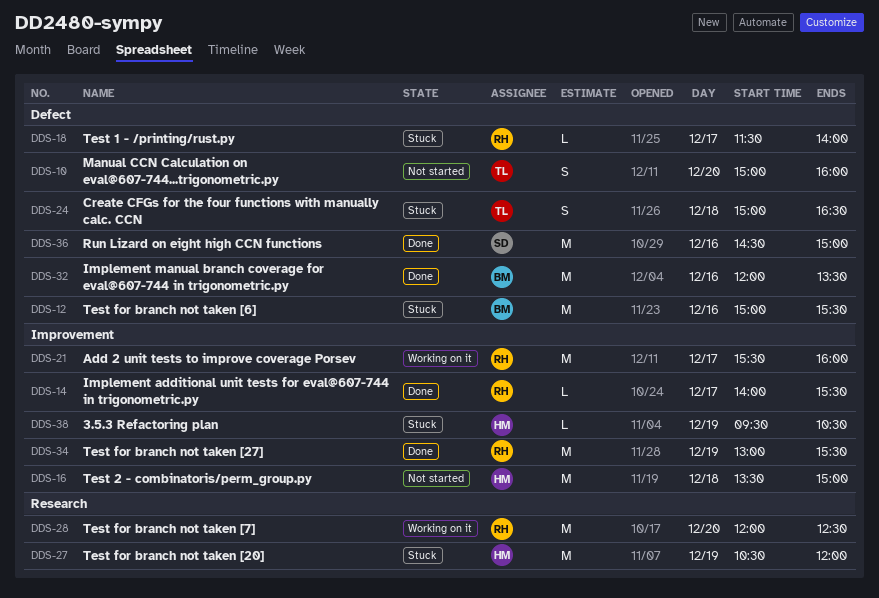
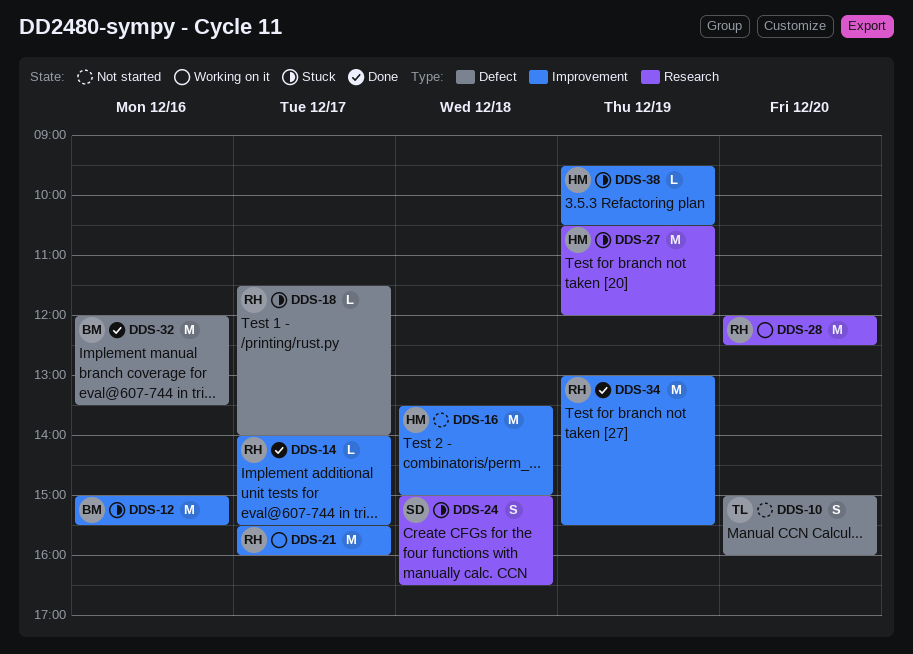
DDS-12, label: Defect -> Improvement
DDS-24, owner: TL -> SD
DDS-24, label: Defect -> Research
DDS-36: present -> none

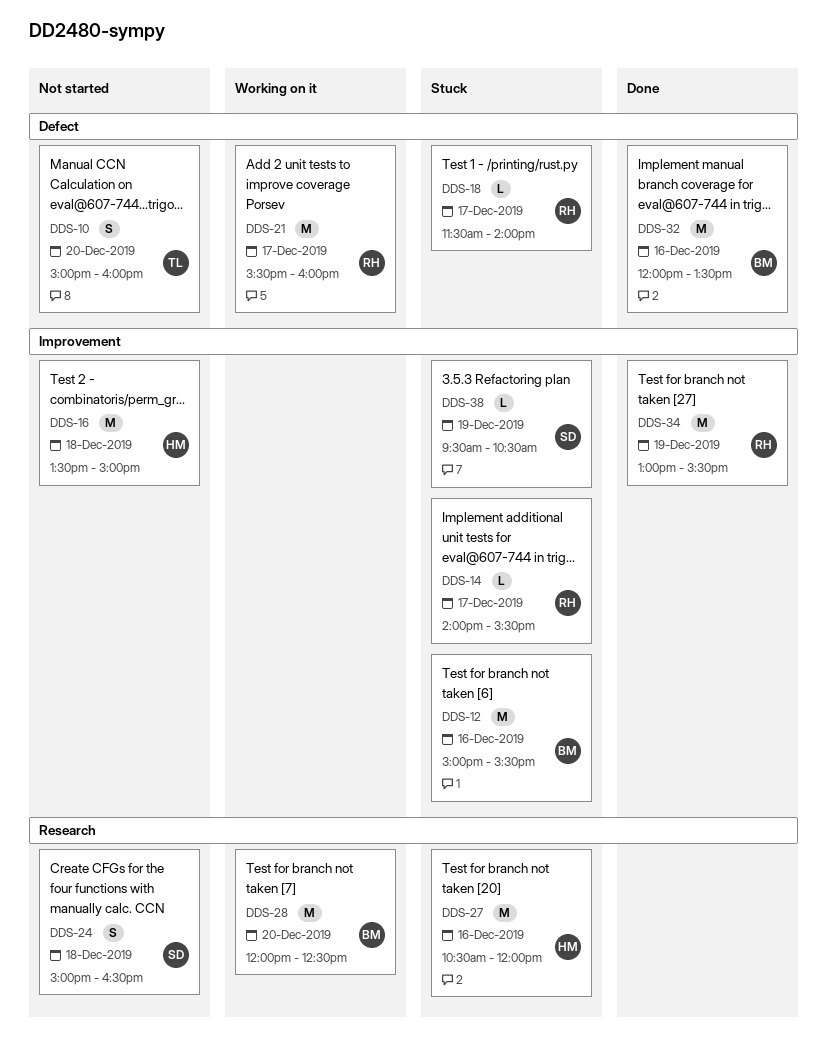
DDS-14, status: Done -> Stuck
DDS-21, label: Improvement -> Defect
DDS-24, status: Stuck -> Not started
DDS-27, day: Dec 19 -> Dec 16
DDS-28, owner: RH -> BM
DDS-38, owner: HM -> SD

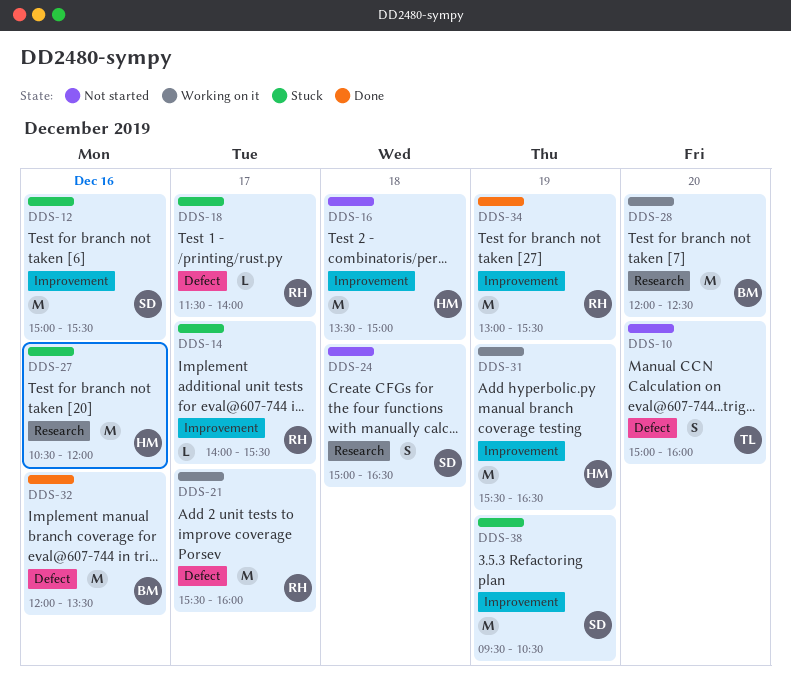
DDS-12, owner: BM -> SD
DDS-31: none -> present
DDS-38, estimate: L -> M

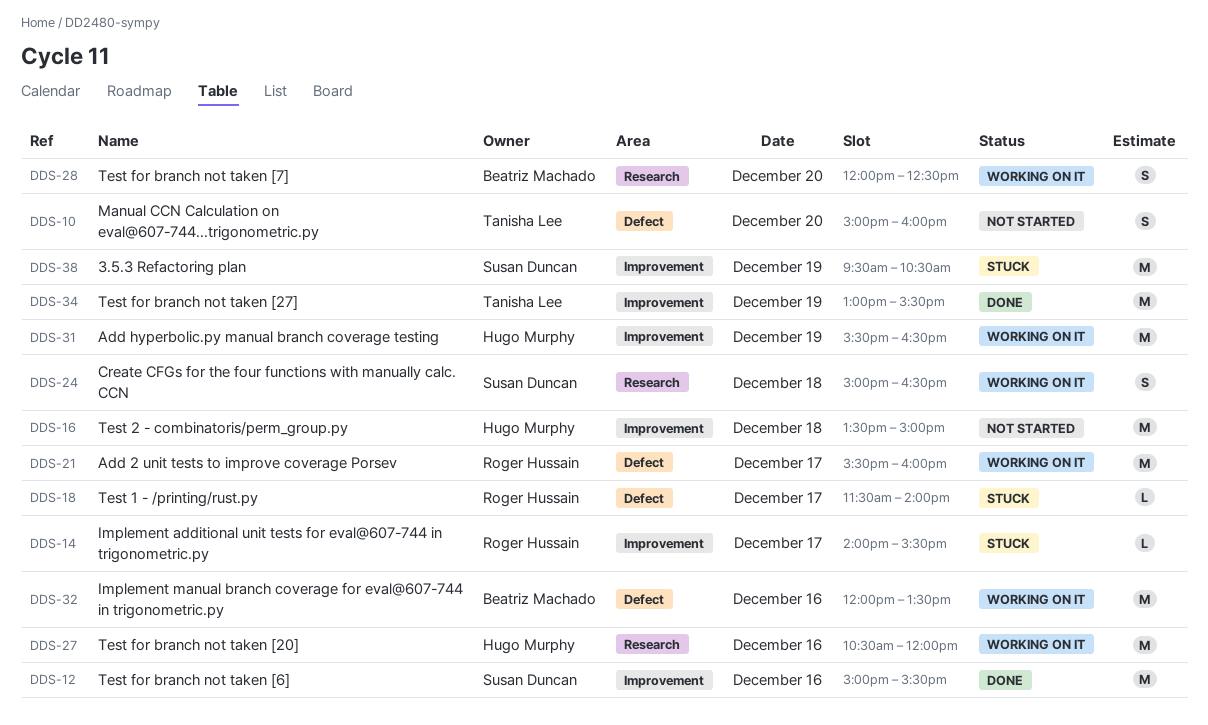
DDS-12, status: Stuck -> Done
DDS-24, status: Not started -> Working on it
DDS-27, status: Stuck -> Working on it
DDS-28, estimate: M -> S
DDS-32, status: Done -> Working on it
DDS-34, owner: Roger Hussain -> Tanisha Lee

